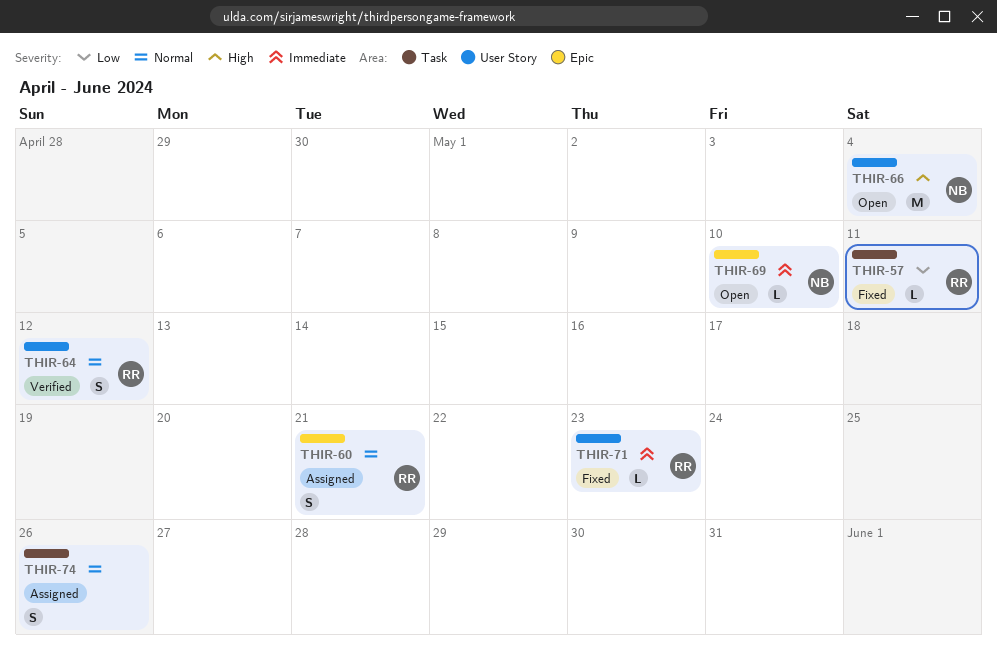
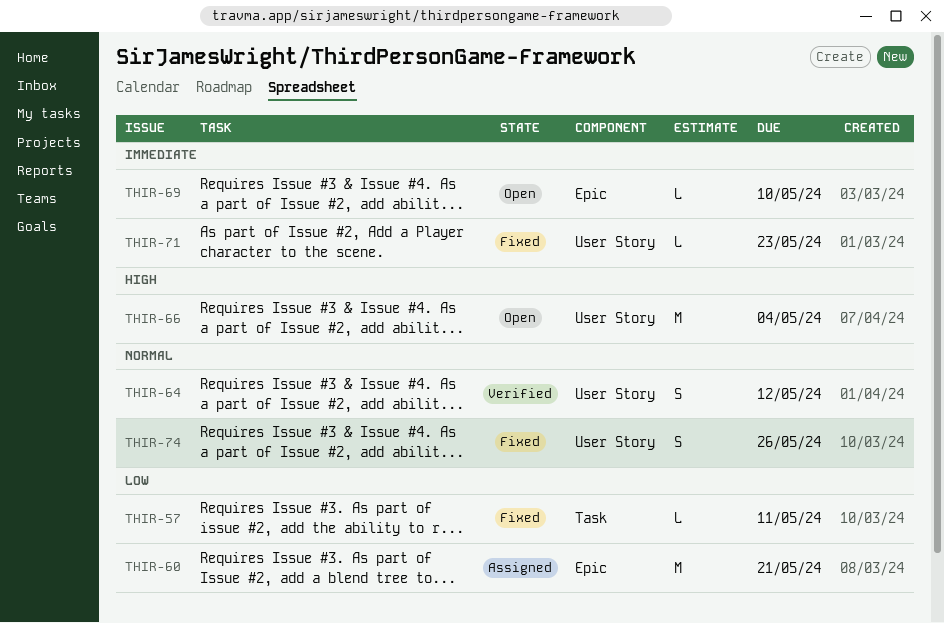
THIR-60, priority: Normal -> Low
THIR-60, estimate: S -> M
THIR-74, status: Assigned -> Fixed
THIR-74, label: Task -> User Story

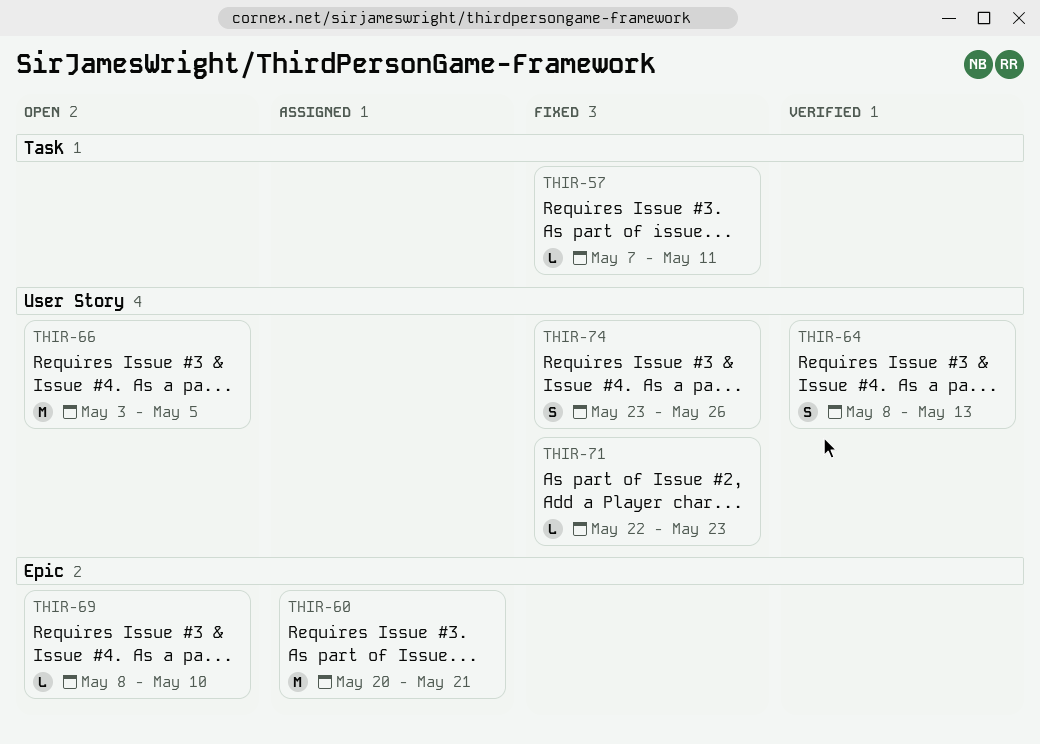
THIR-64, due: May 12 -> May 13
THIR-66, due: May 4 -> May 5

